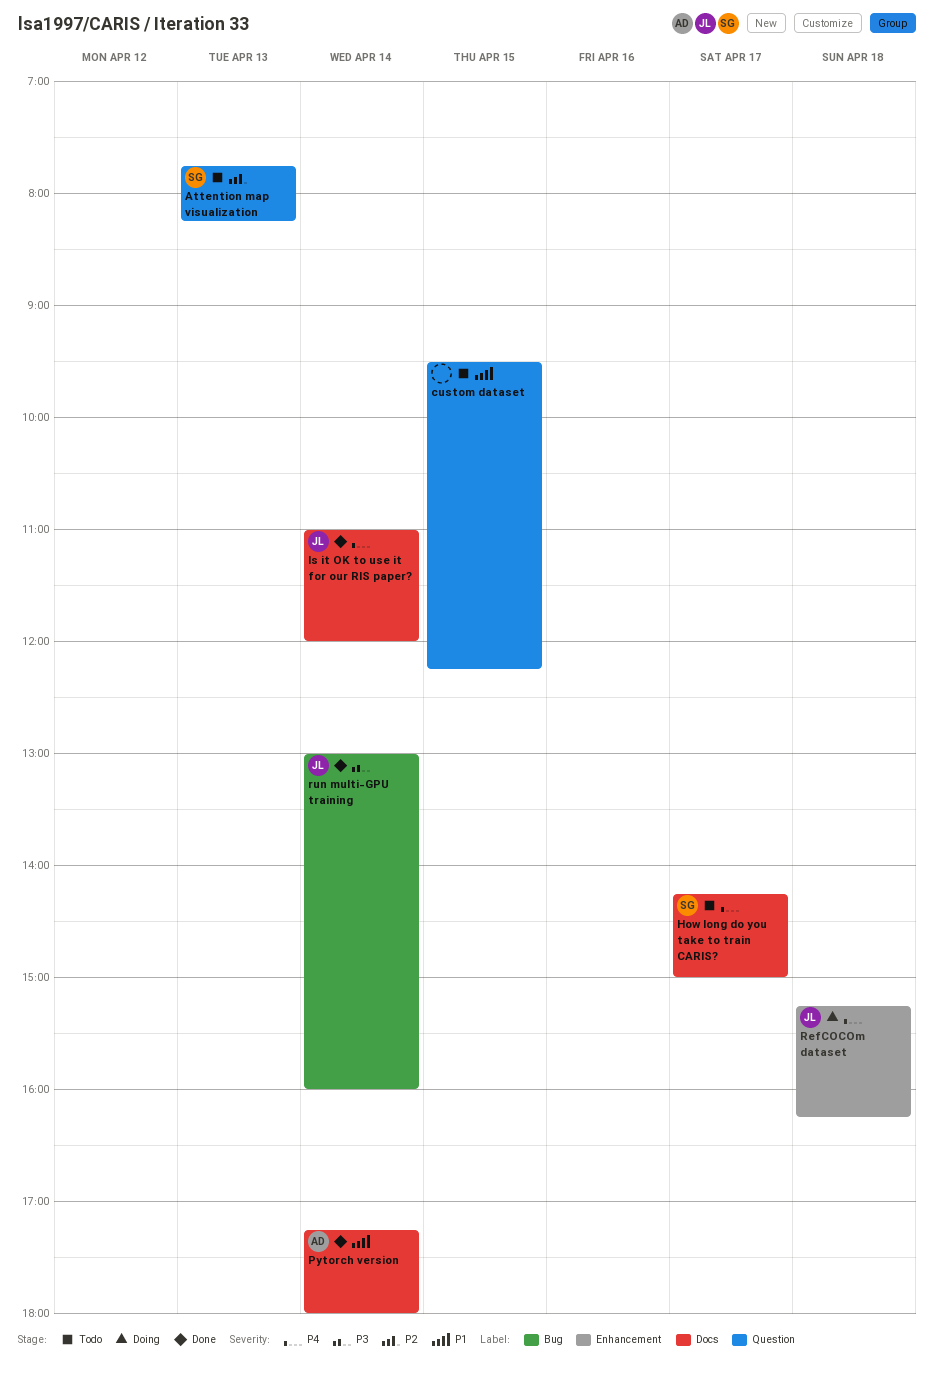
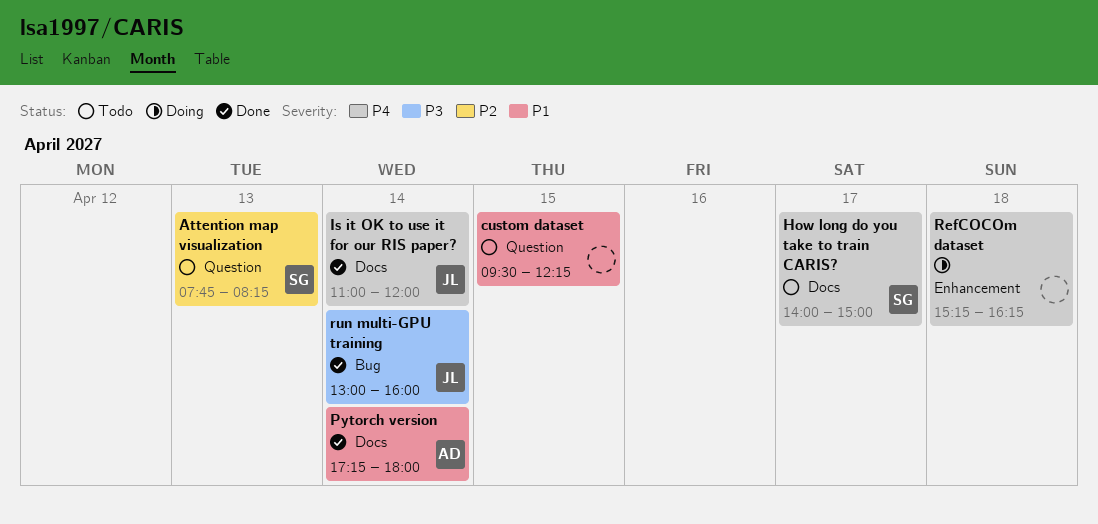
How long do you take to train CARIS?, begins: 14:15 -> 14:00
RefCOCOm dataset, owner: JL -> none

